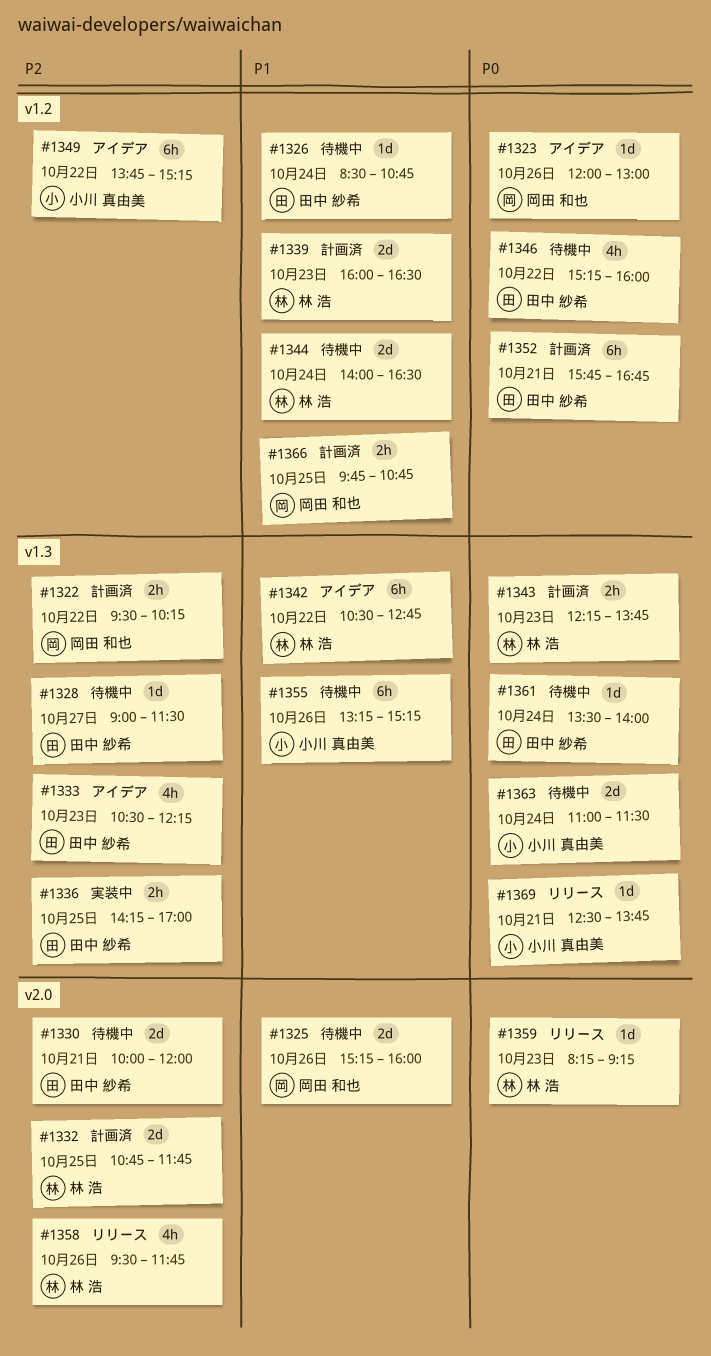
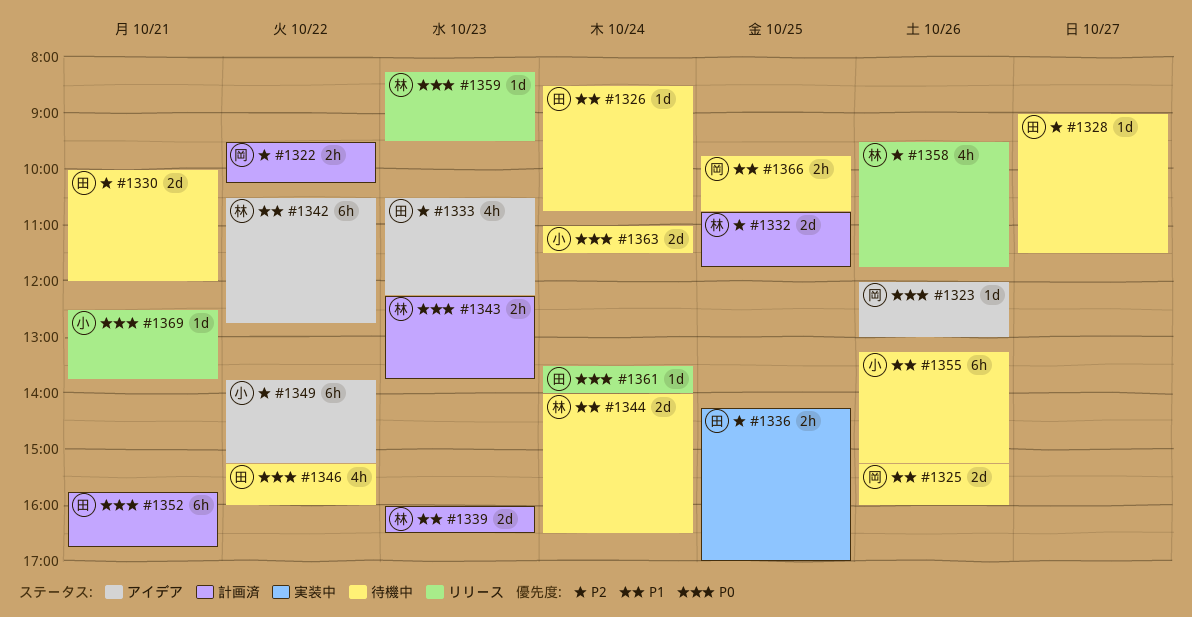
#1359, ends: 09:15 -> 09:30
#1361, status: 待機中 -> リリース
#1366, status: 計画済 -> 待機中

